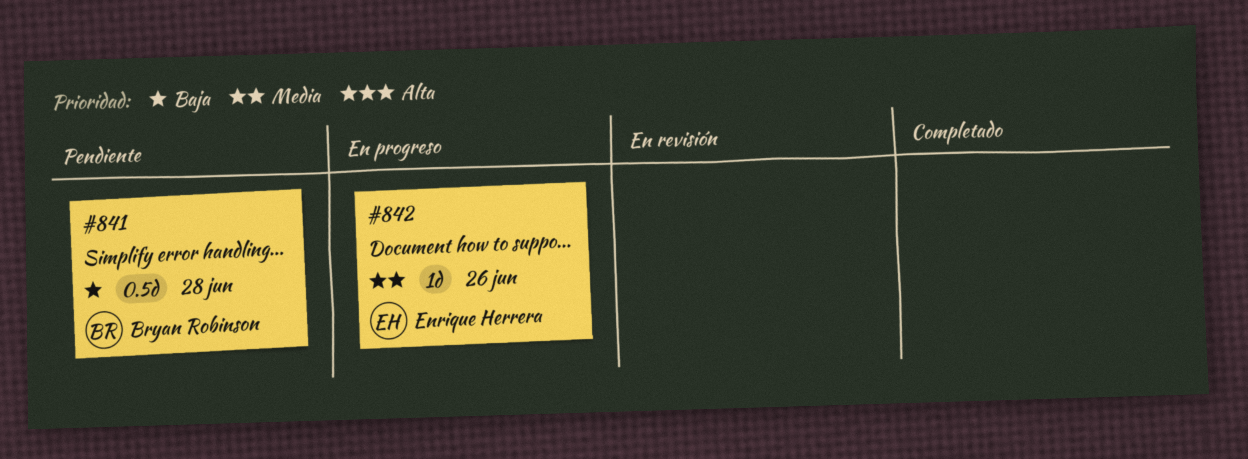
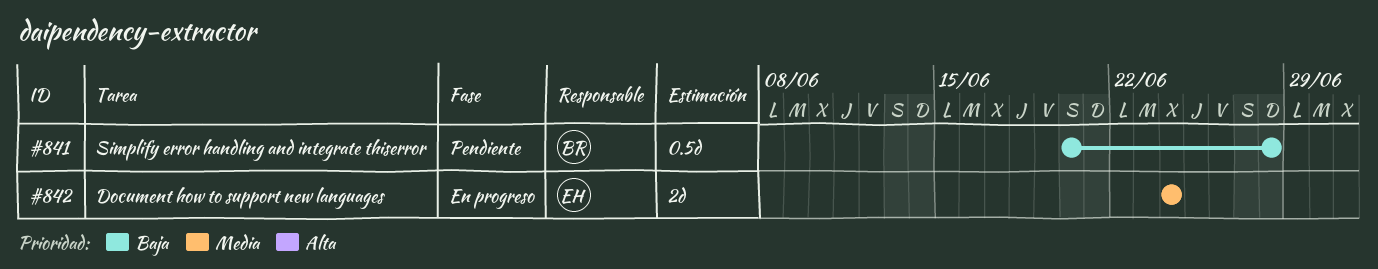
#842, estimate: 1d -> 2d
#842, due: Jun 26 -> Jun 24

